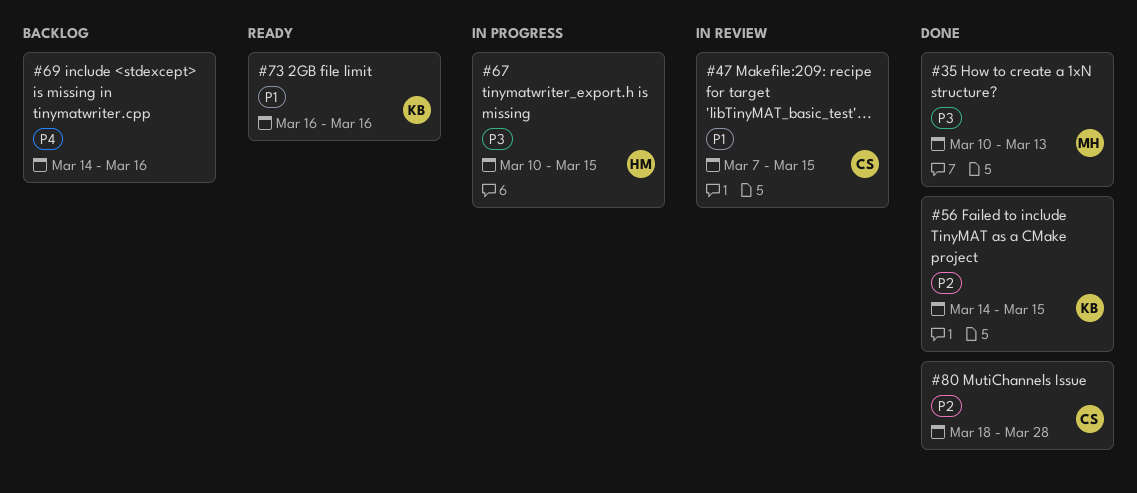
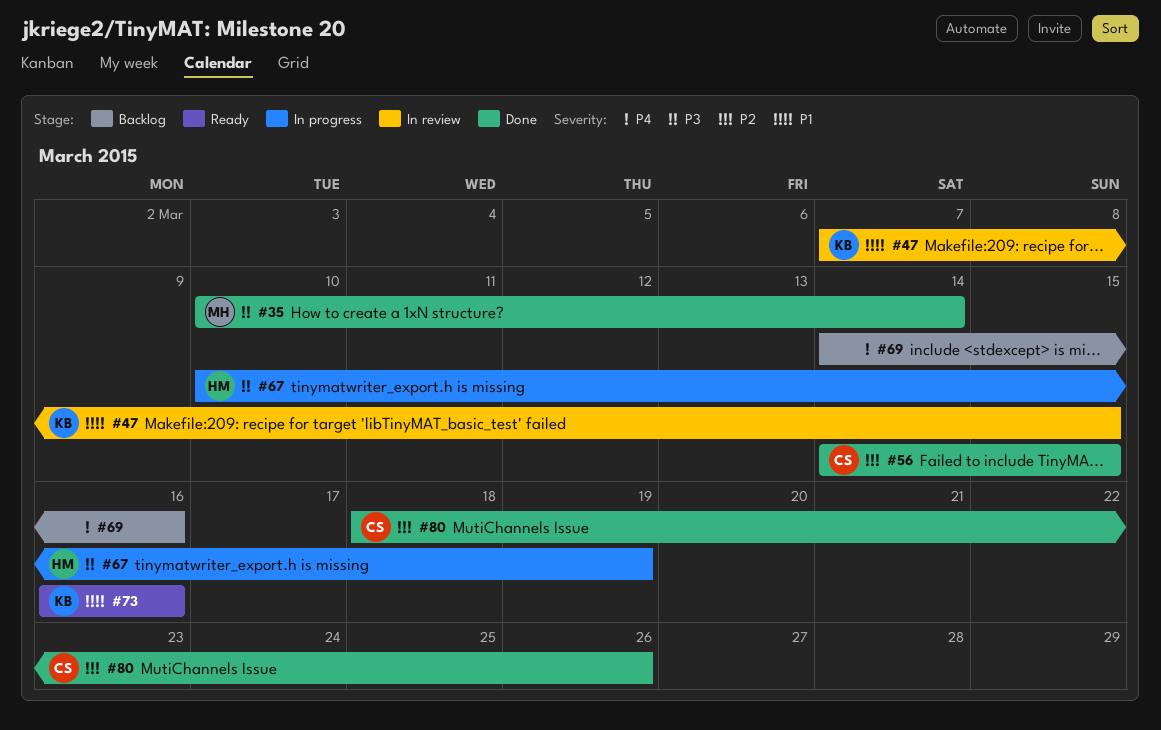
#35, due: Mar 13 -> Mar 14
#47, owner: CS -> KB
#56, owner: KB -> CS
#67, due: Mar 15 -> Mar 19
#80, due: Mar 28 -> Mar 26

